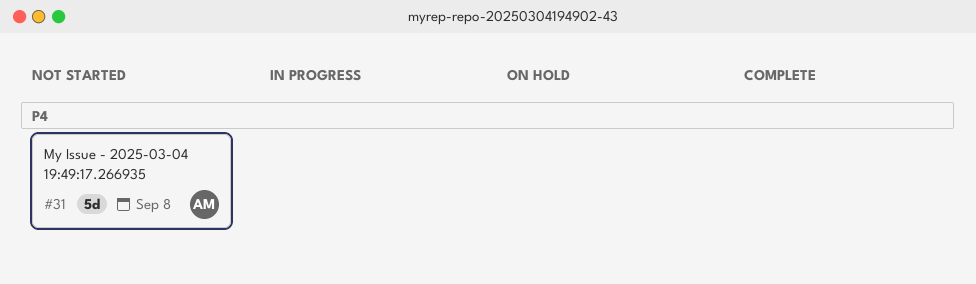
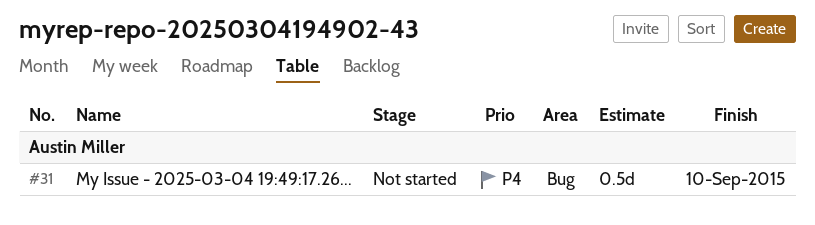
#31, estimate: 5d -> 0.5d
#31, due: Sep 8 -> Sep 10

